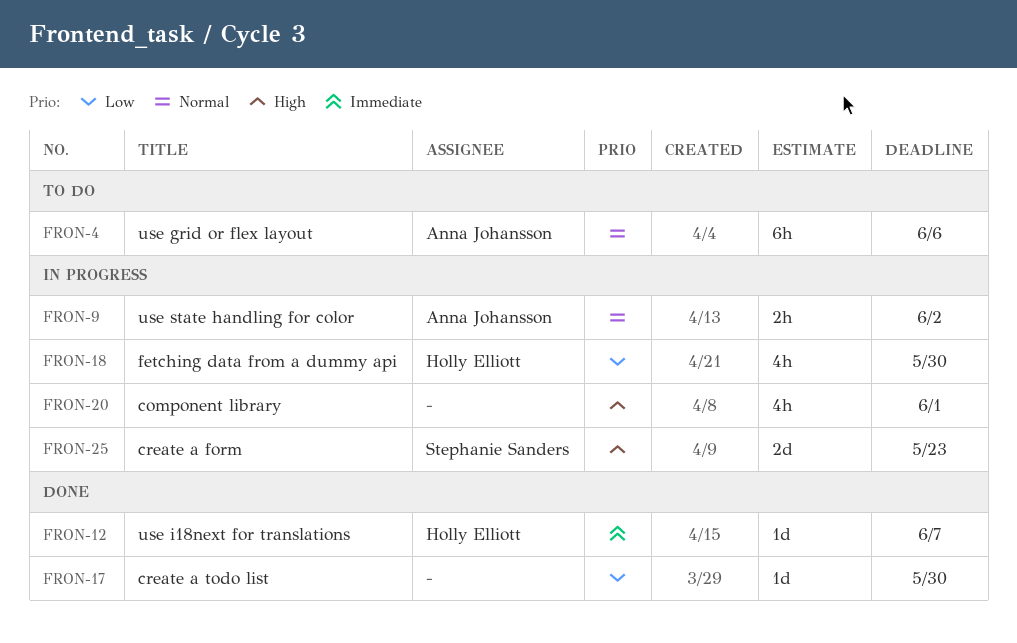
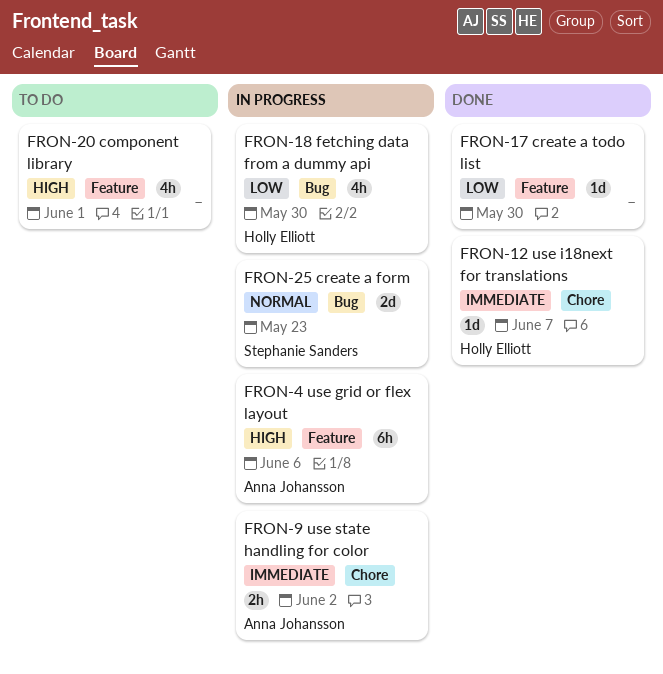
FRON-4, status: To do -> In progress
FRON-4, priority: Normal -> High
FRON-9, priority: Normal -> Immediate
FRON-20, status: In progress -> To do
FRON-25, priority: High -> Normal

